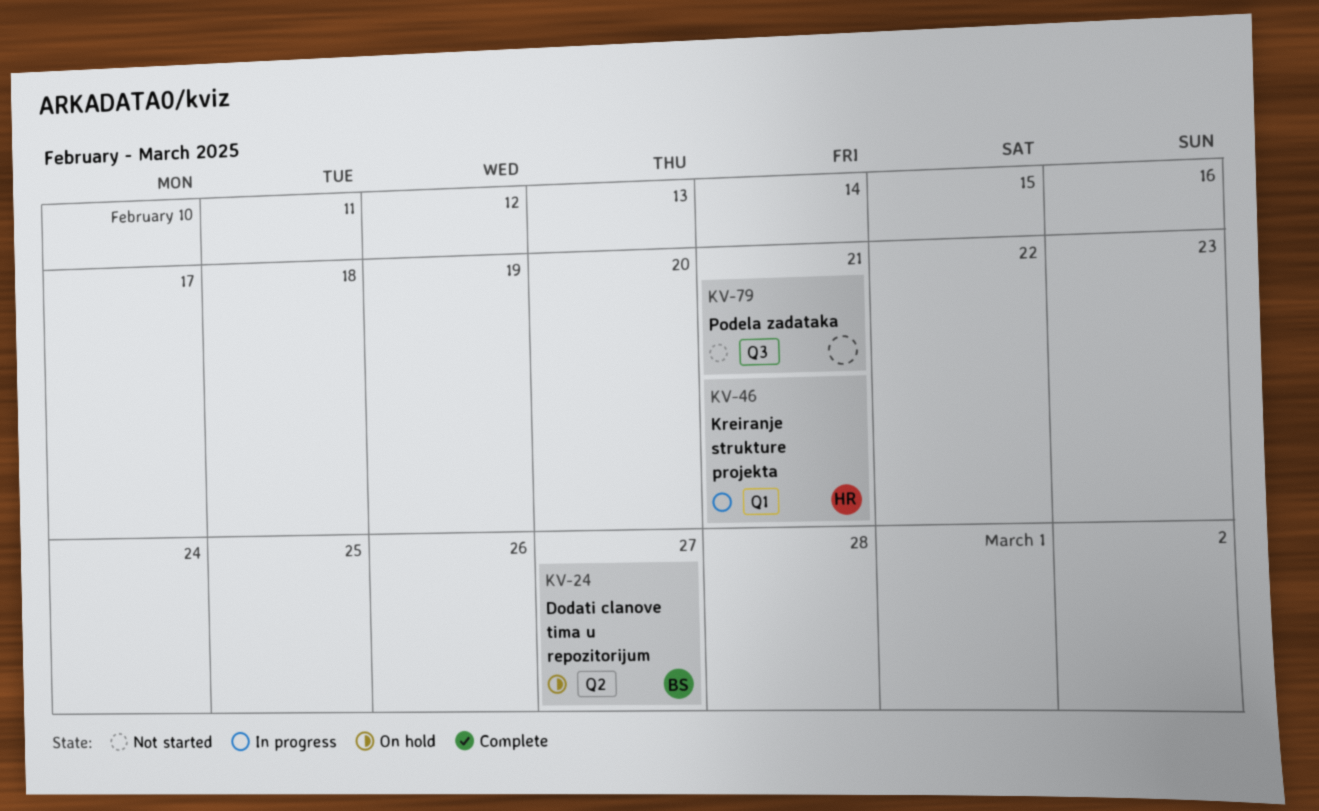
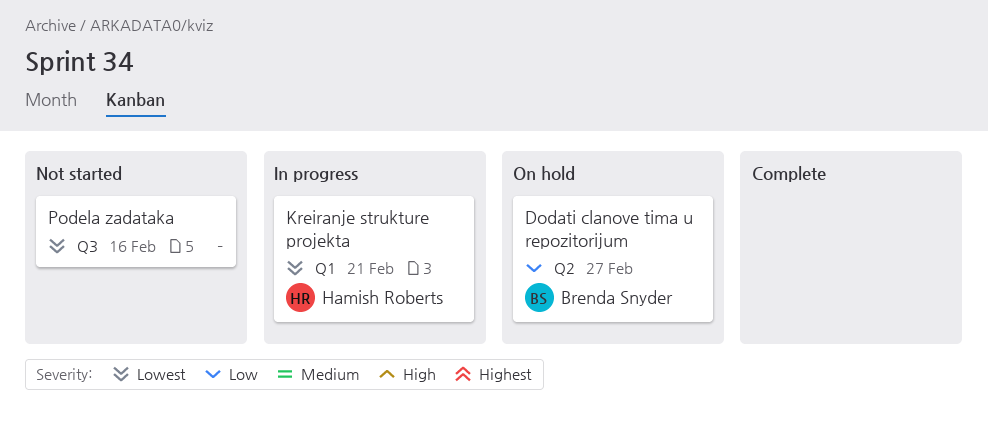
Podela zadataka, due: Feb 21 -> Feb 16

